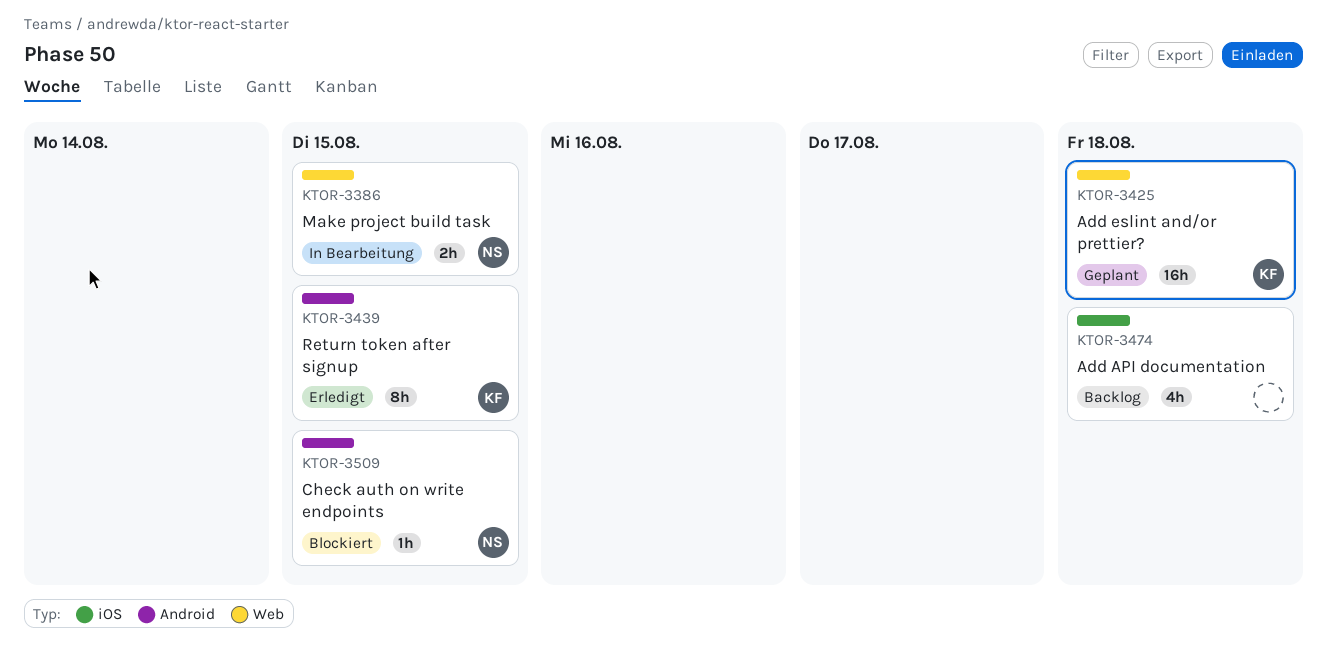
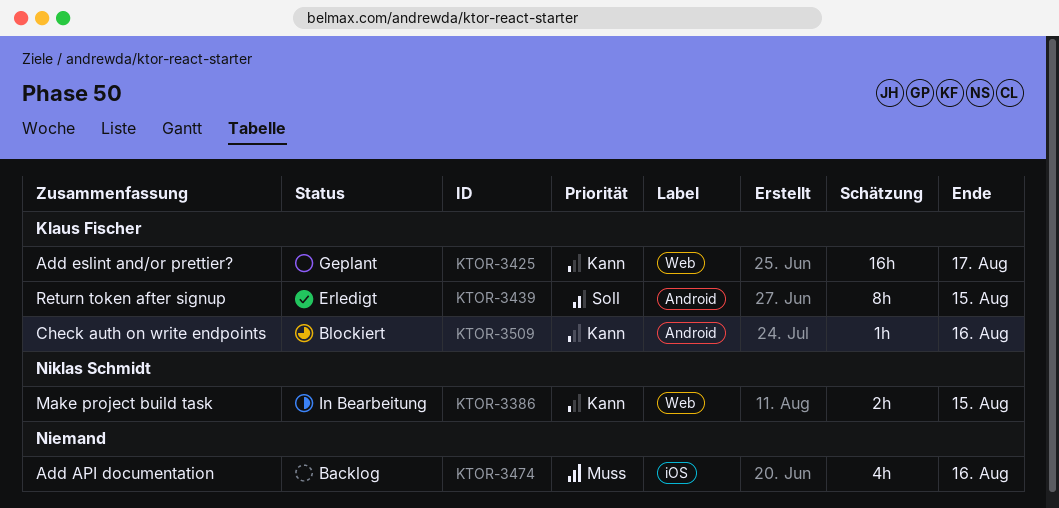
KTOR-3425, due: Aug 18 -> Aug 17
KTOR-3474, due: Aug 18 -> Aug 16
KTOR-3509, owner: Niklas Schmidt -> Klaus Fischer
KTOR-3509, due: Aug 15 -> Aug 16

